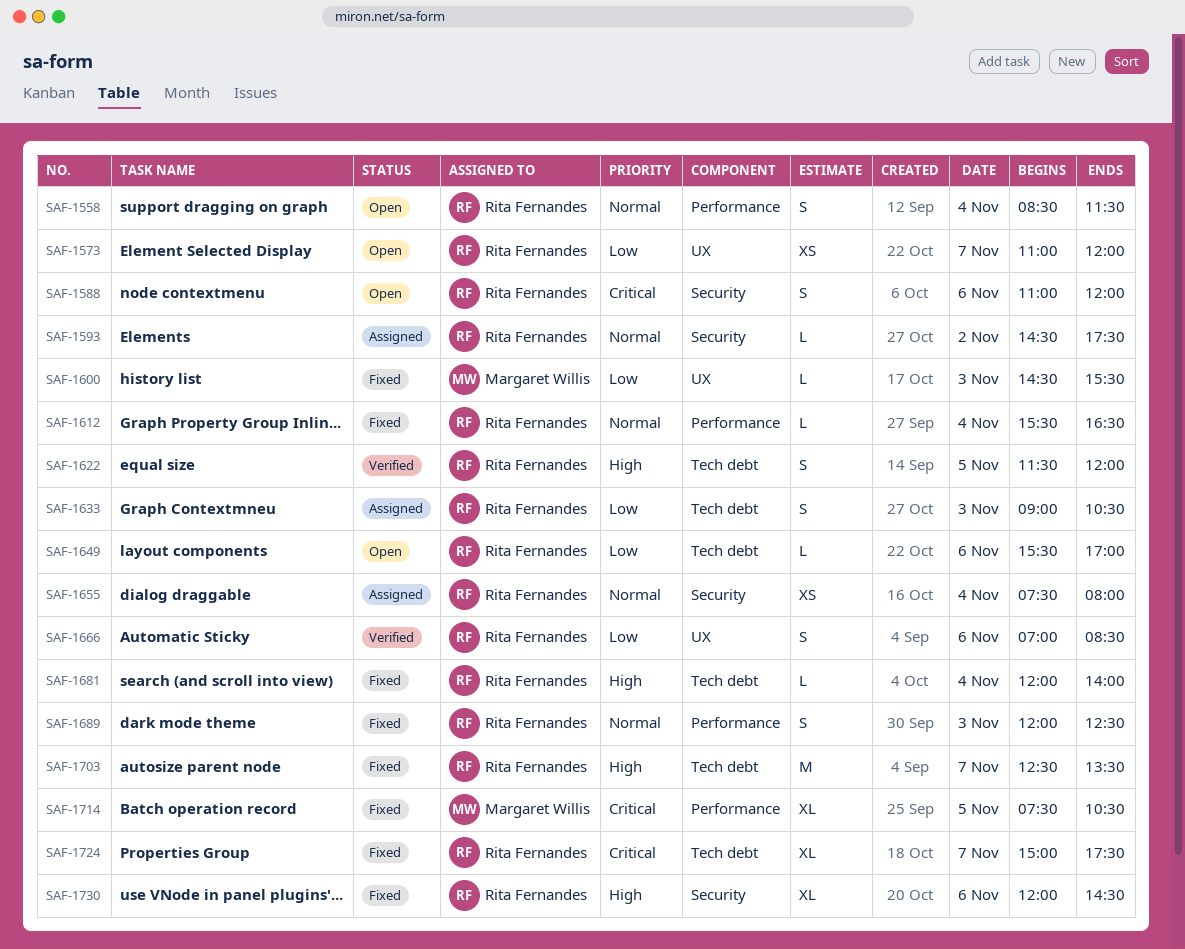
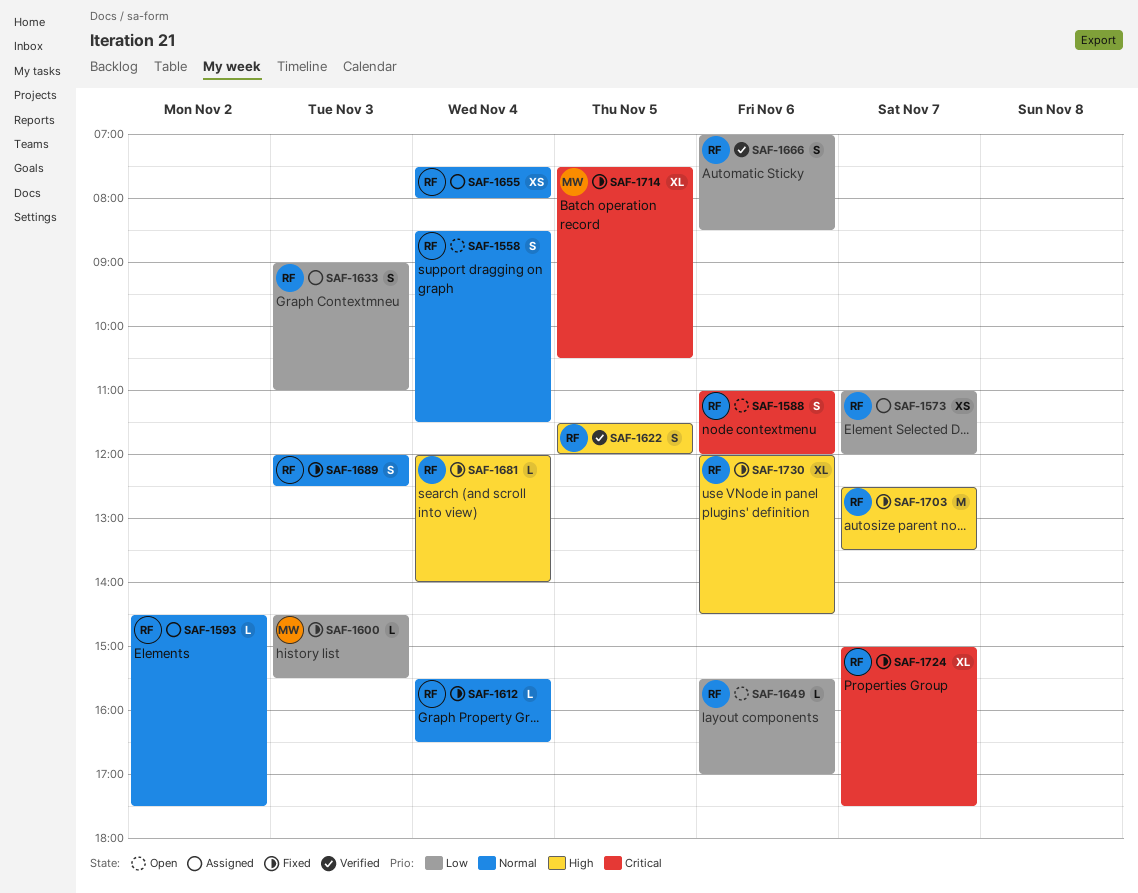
SAF-1573, status: Open -> Assigned
SAF-1633, ends: 10:30 -> 11:00

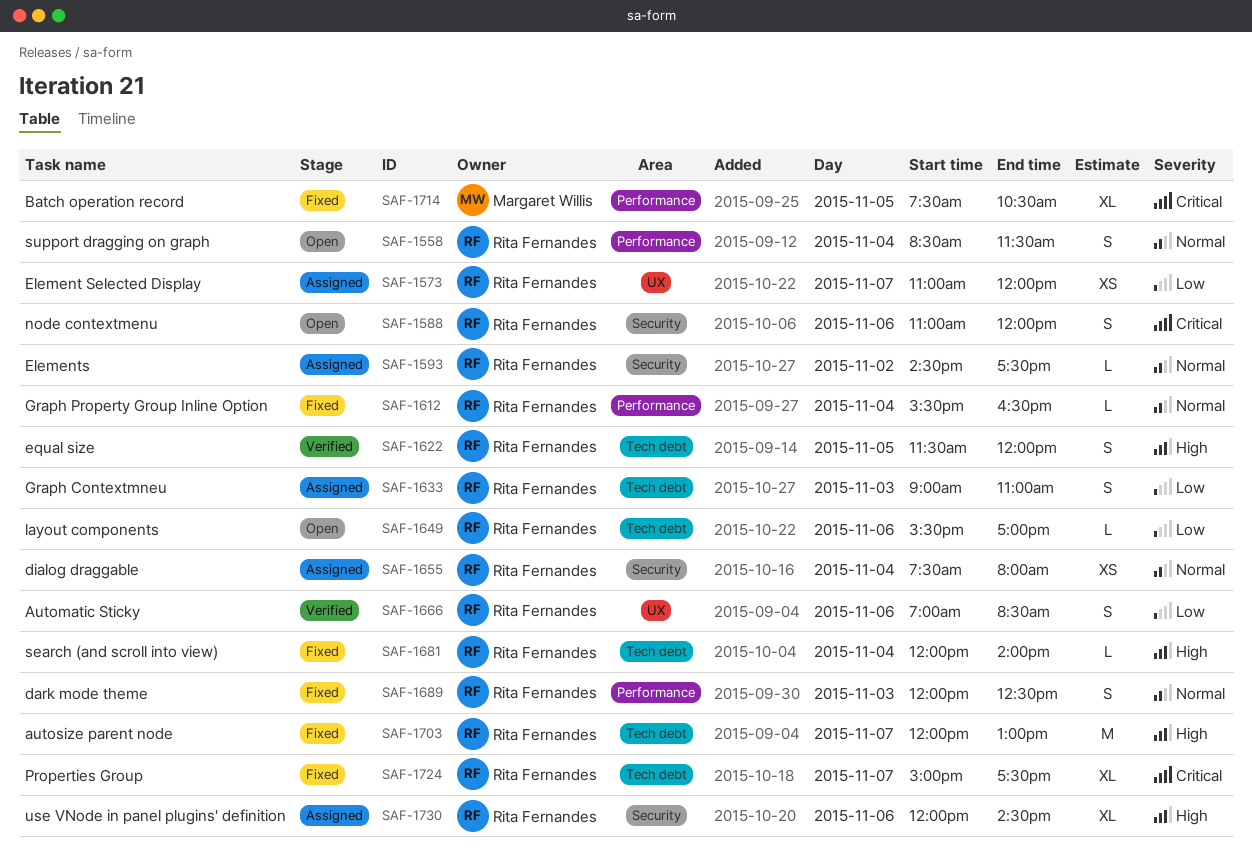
SAF-1600: present -> none
SAF-1703, begins: 12:30 -> 12:00
SAF-1703, ends: 13:30 -> 13:00
SAF-1730, status: Fixed -> Assigned

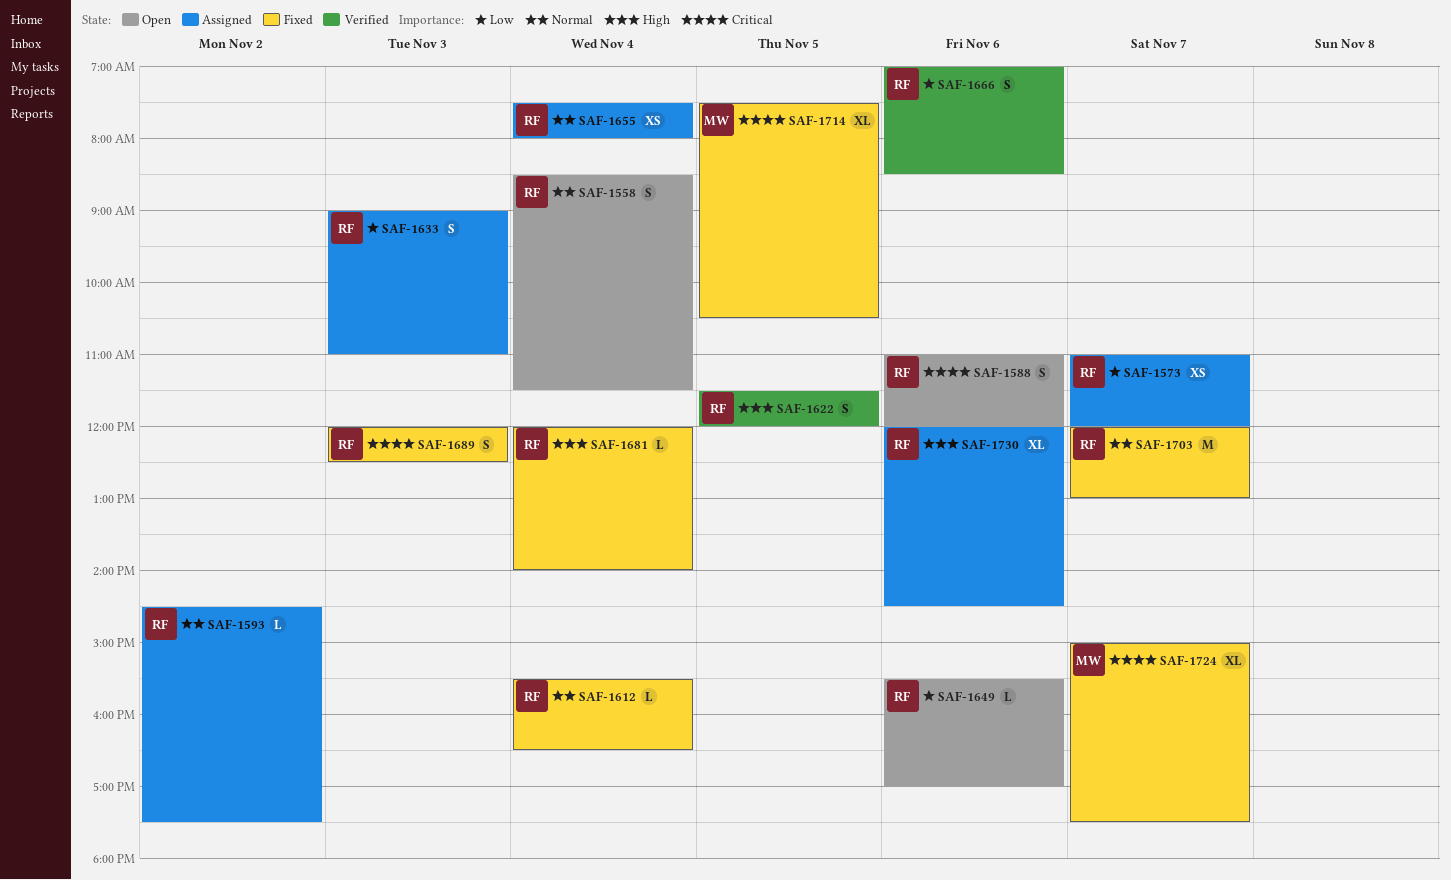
SAF-1689, priority: Normal -> Critical
SAF-1703, priority: High -> Normal
SAF-1724, owner: Rita Fernandes -> Margaret Willis

